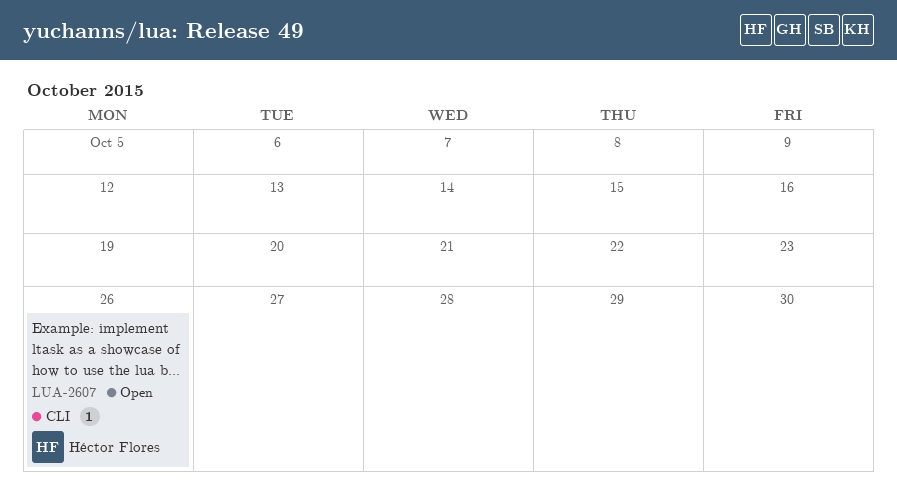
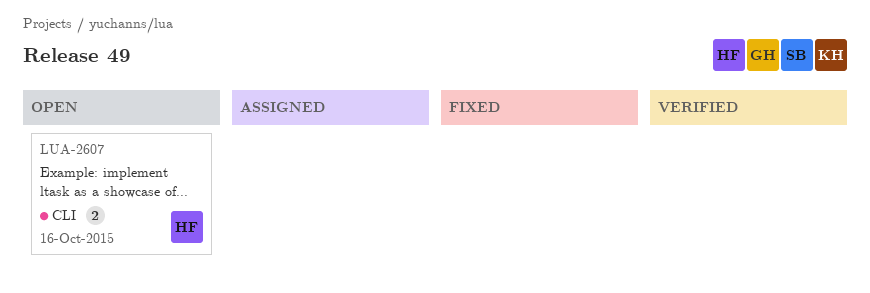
LUA-2607, estimate: 1 -> 2
LUA-2607, due: Oct 26 -> Oct 16

